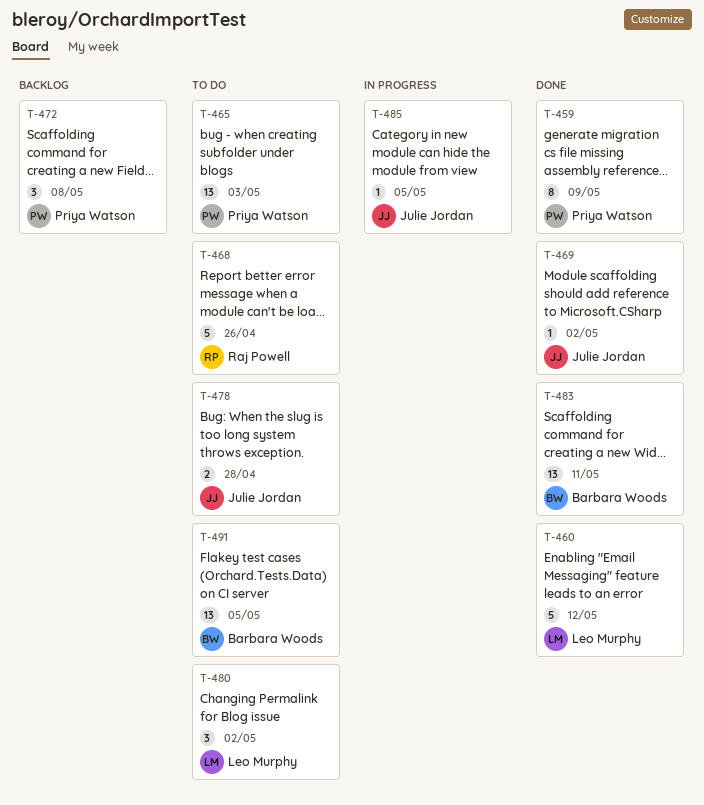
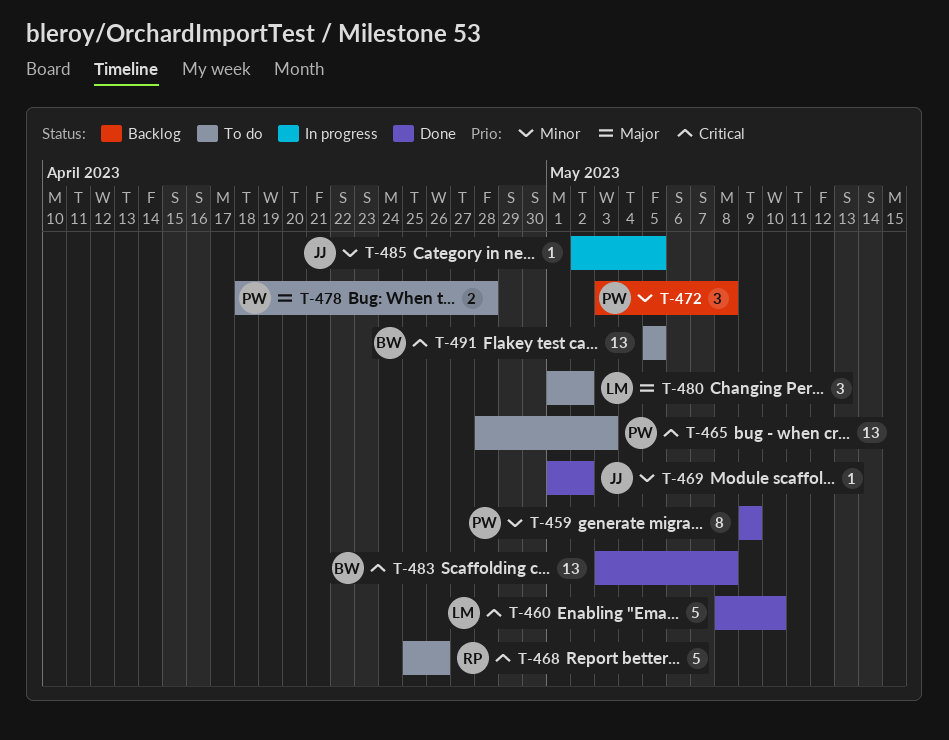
T-460, due: May 12 -> May 10
T-478, owner: Julie Jordan -> Priya Watson
T-483, due: May 11 -> May 8

